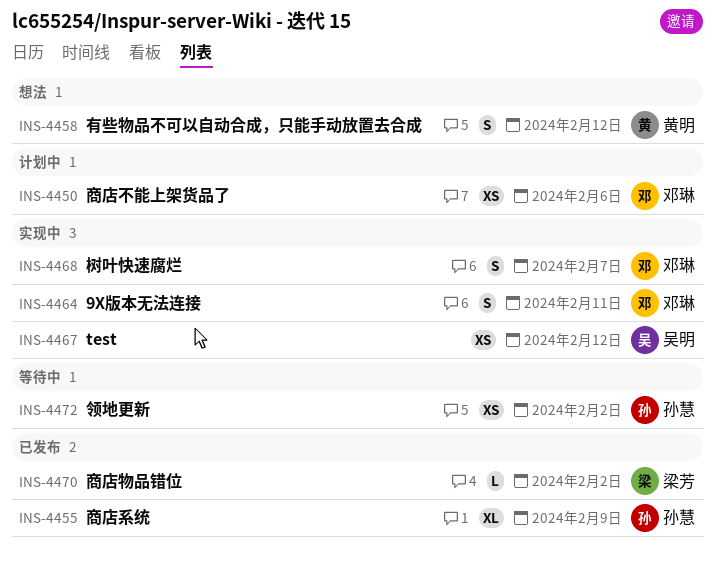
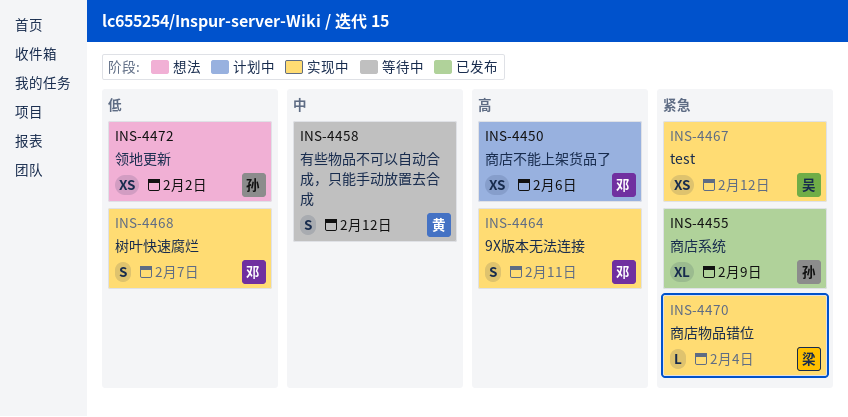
INS-4458, status: 想法 -> 等待中
INS-4470, status: 已发布 -> 实现中
INS-4470, due: Feb 2 -> Feb 4
INS-4472, status: 等待中 -> 想法

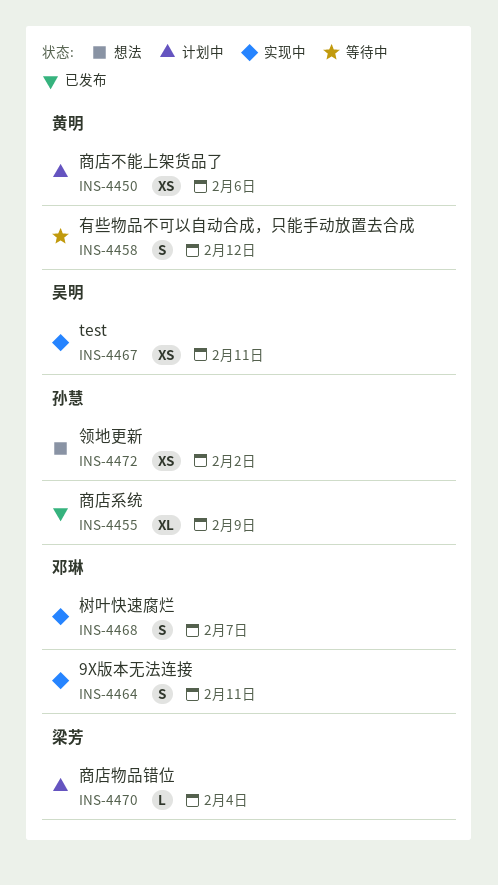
INS-4450, owner: 邓琳 -> 黄明
INS-4467, due: Feb 12 -> Feb 11
INS-4470, status: 实现中 -> 计划中

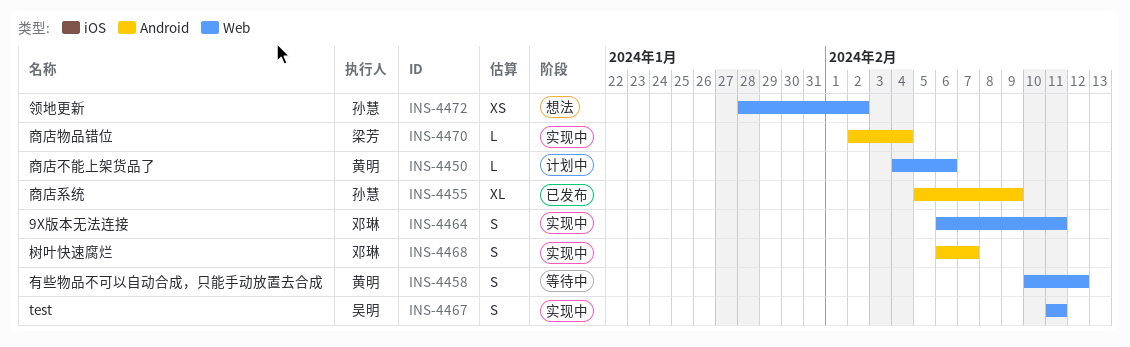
INS-4450, estimate: XS -> L
INS-4467, estimate: XS -> S
INS-4470, status: 计划中 -> 实现中

